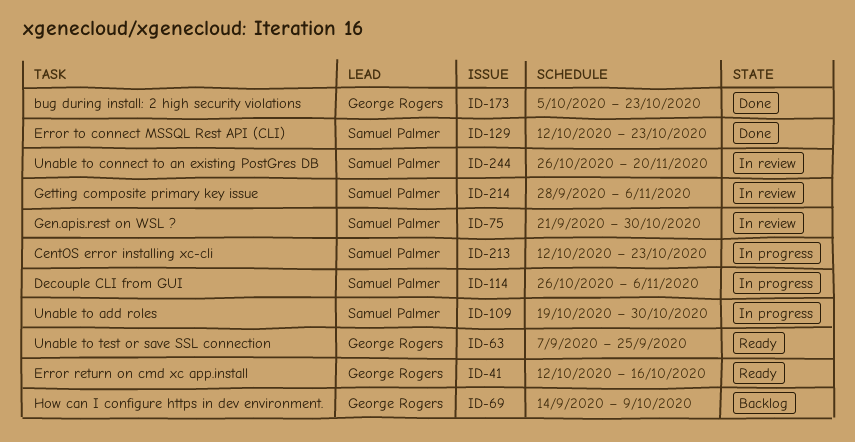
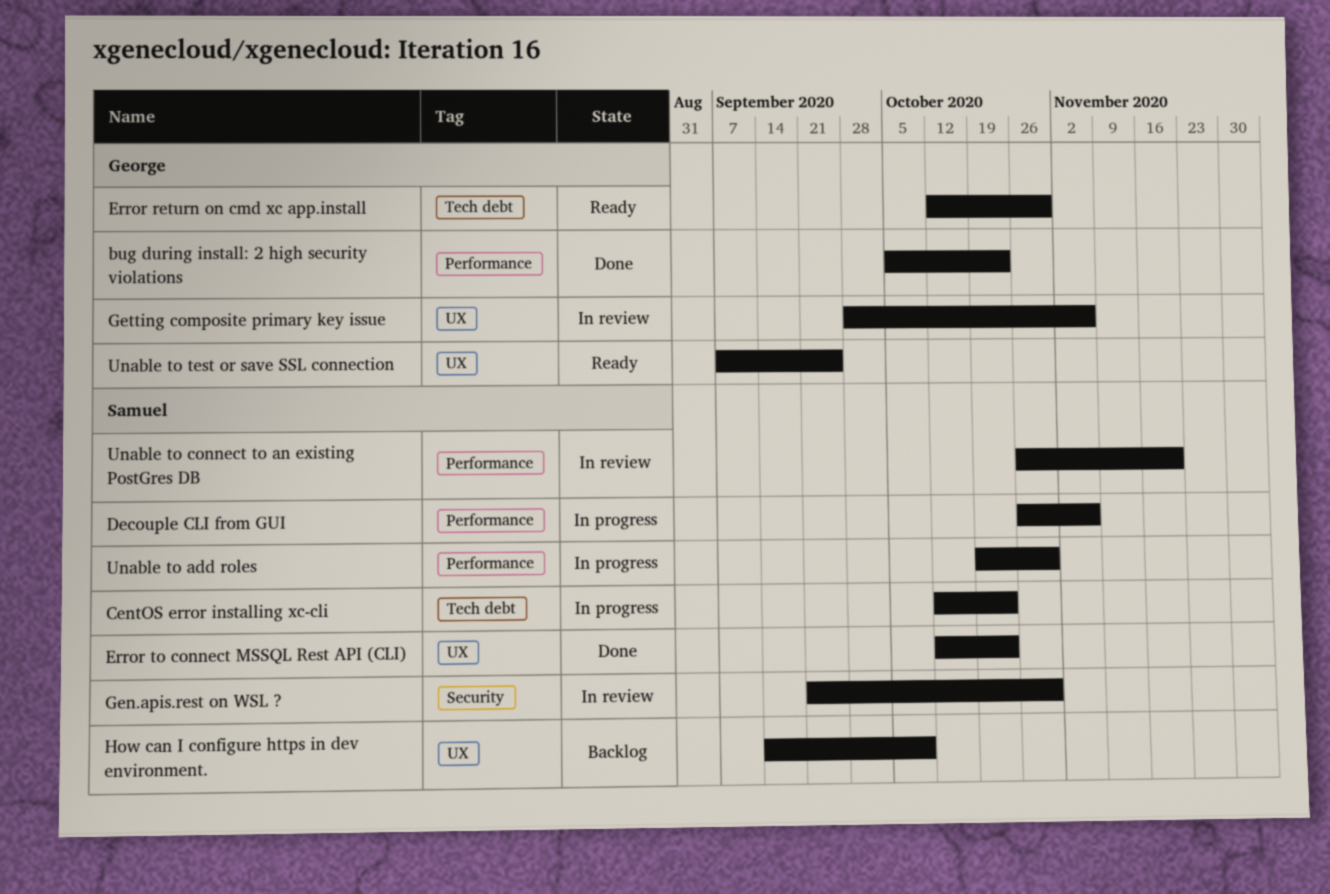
Error return on cmd xc app.install, due: Oct 16 -> Oct 30
Getting composite primary key issue, owner: Samuel Palmer -> George Rogers
How can I configure https in dev environment., owner: George Rogers -> Samuel Palmer

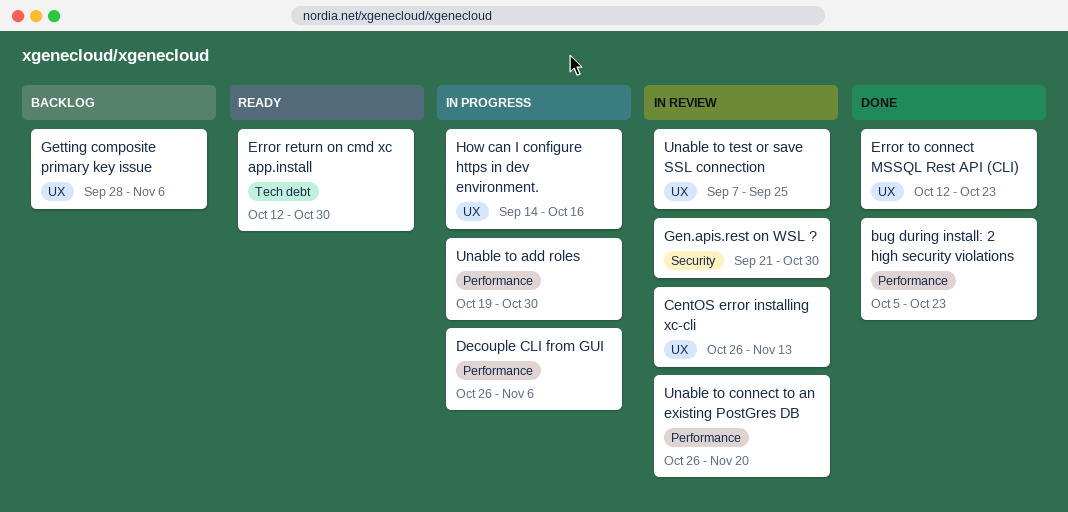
CentOS error installing xc-cli, status: In progress -> In review
CentOS error installing xc-cli, label: Tech debt -> UX
CentOS error installing xc-cli, start: Oct 12 -> Oct 26
CentOS error installing xc-cli, due: Oct 23 -> Nov 13
Getting composite primary key issue, status: In review -> Backlog
How can I configure https in dev environment., status: Backlog -> In progress
How can I configure https in dev environment., due: Oct 9 -> Oct 16
Unable to test or save SSL connection, status: Ready -> In review

